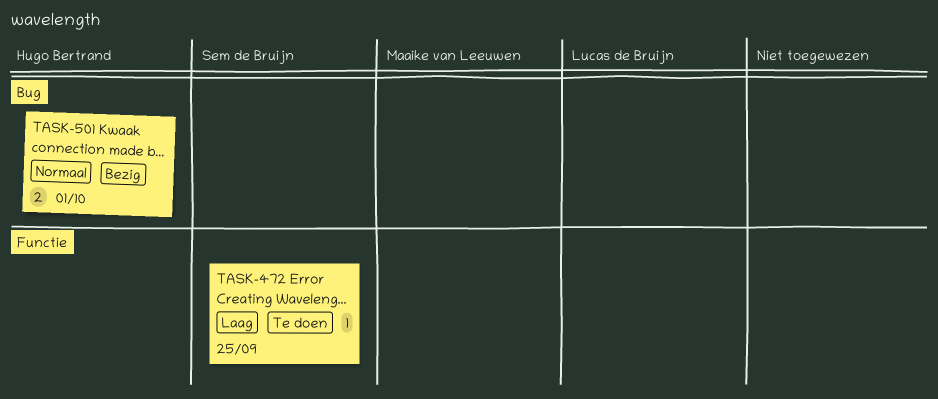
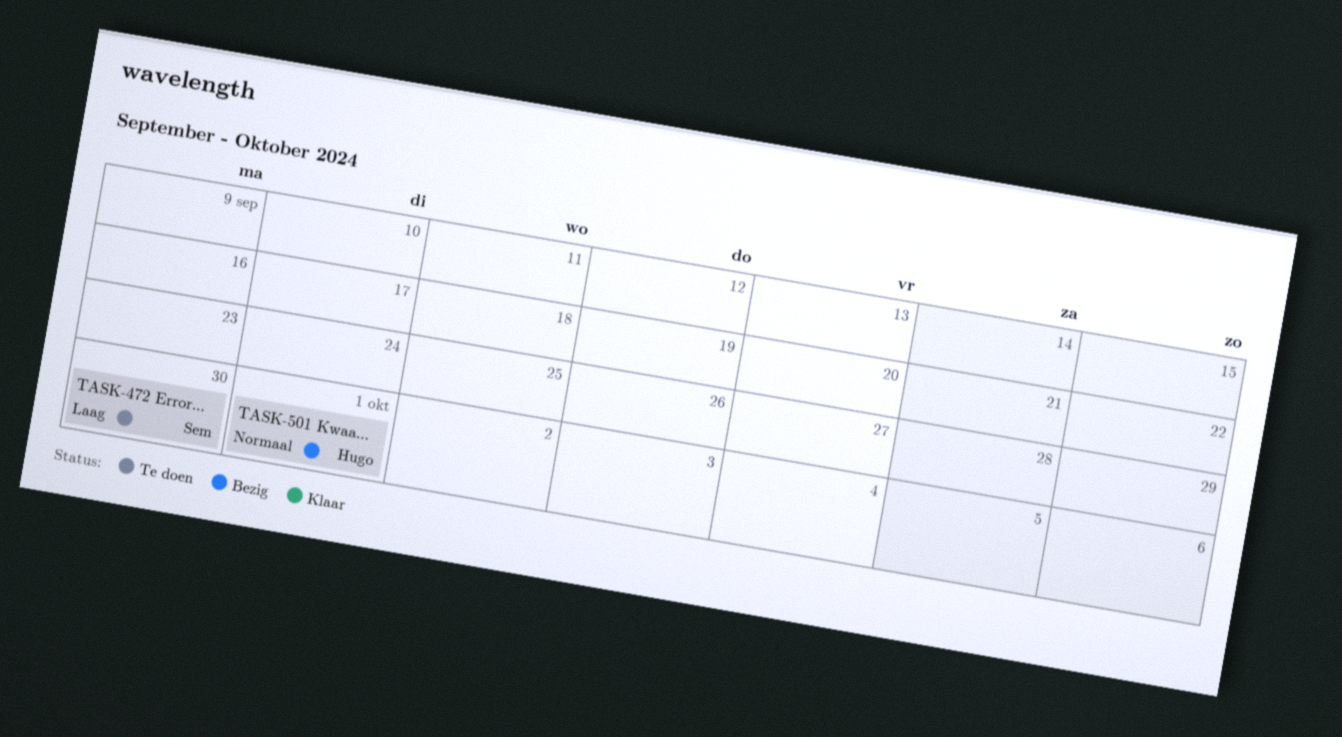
TASK-472, due: Sep 25 -> Sep 30

